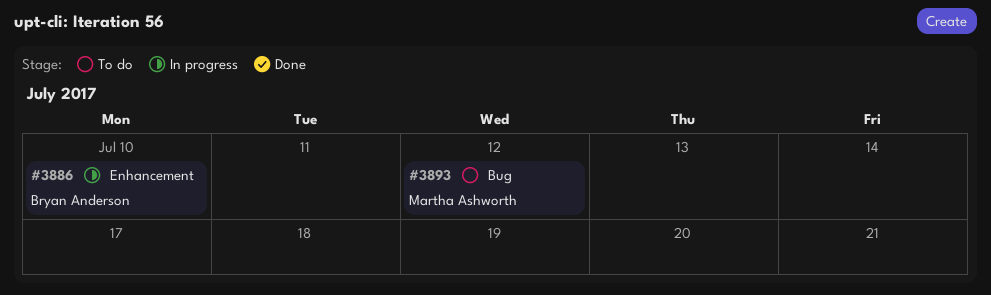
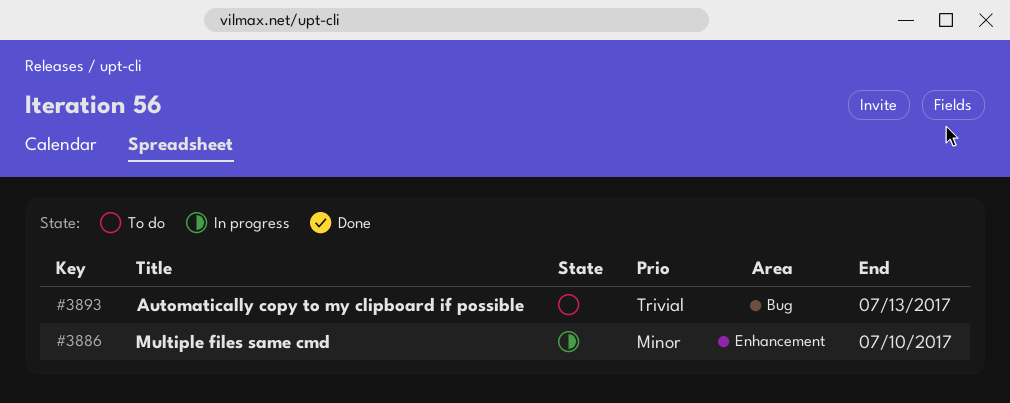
#3893, due: Jul 12 -> Jul 13

